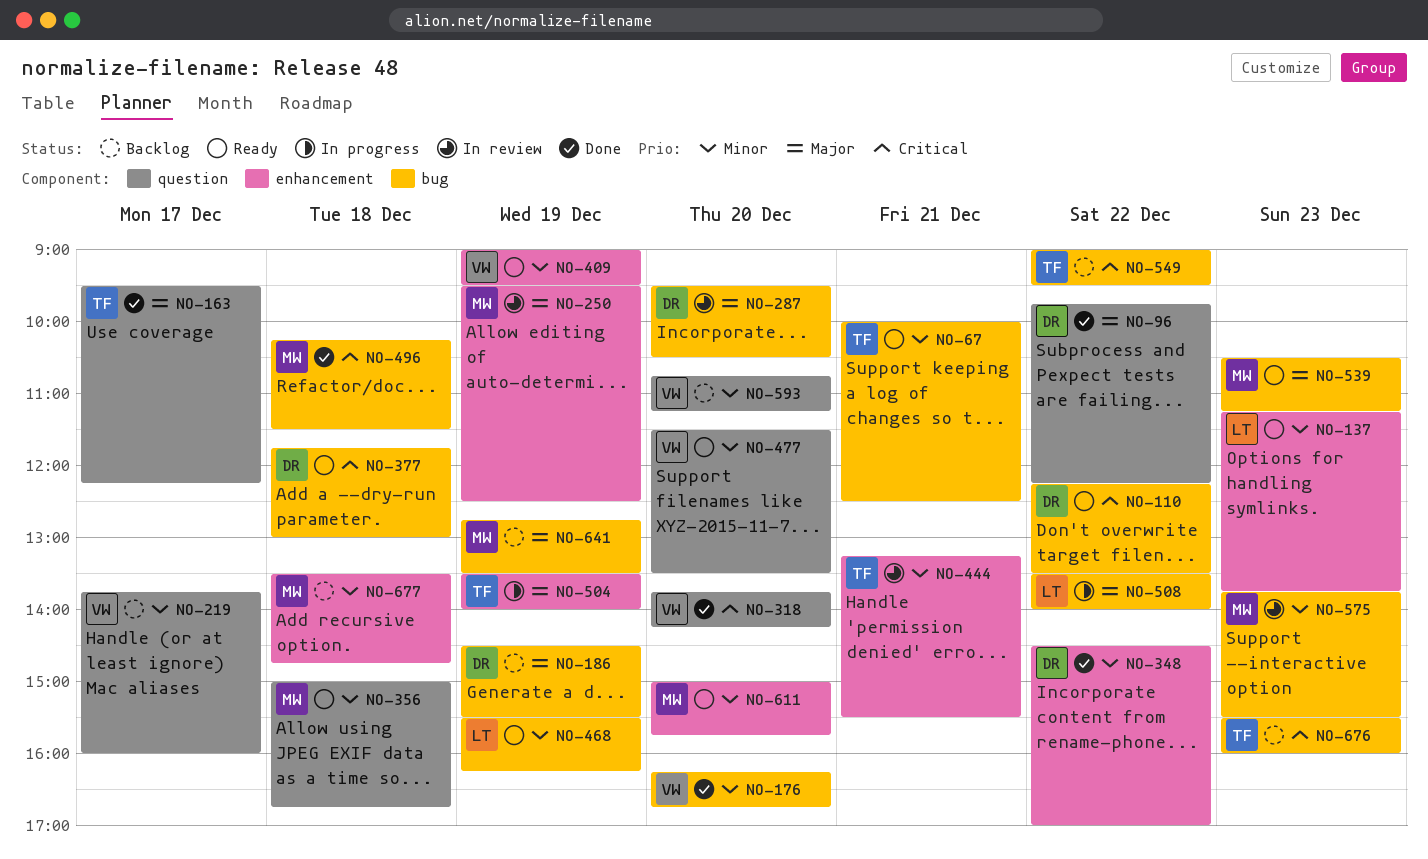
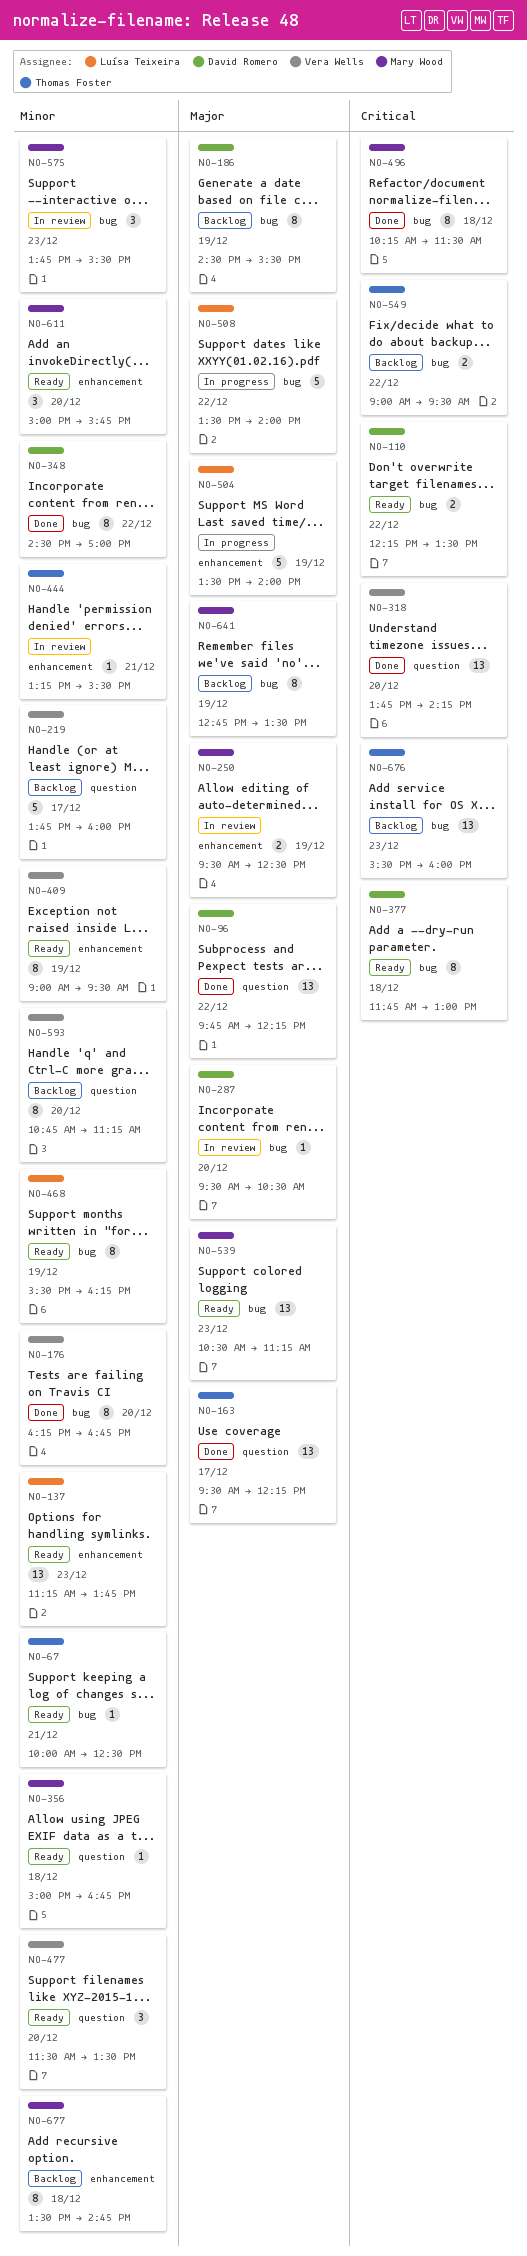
NO-348, label: enhancement -> bug
NO-504, owner: Thomas Foster -> Luísa Teixeira

